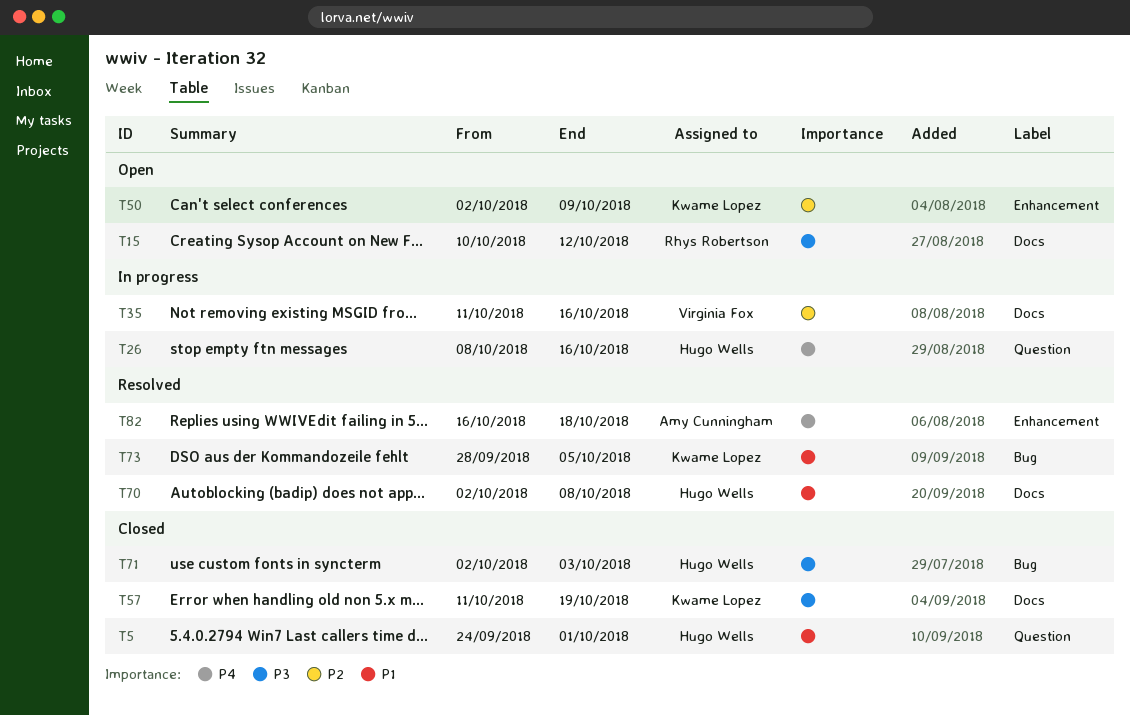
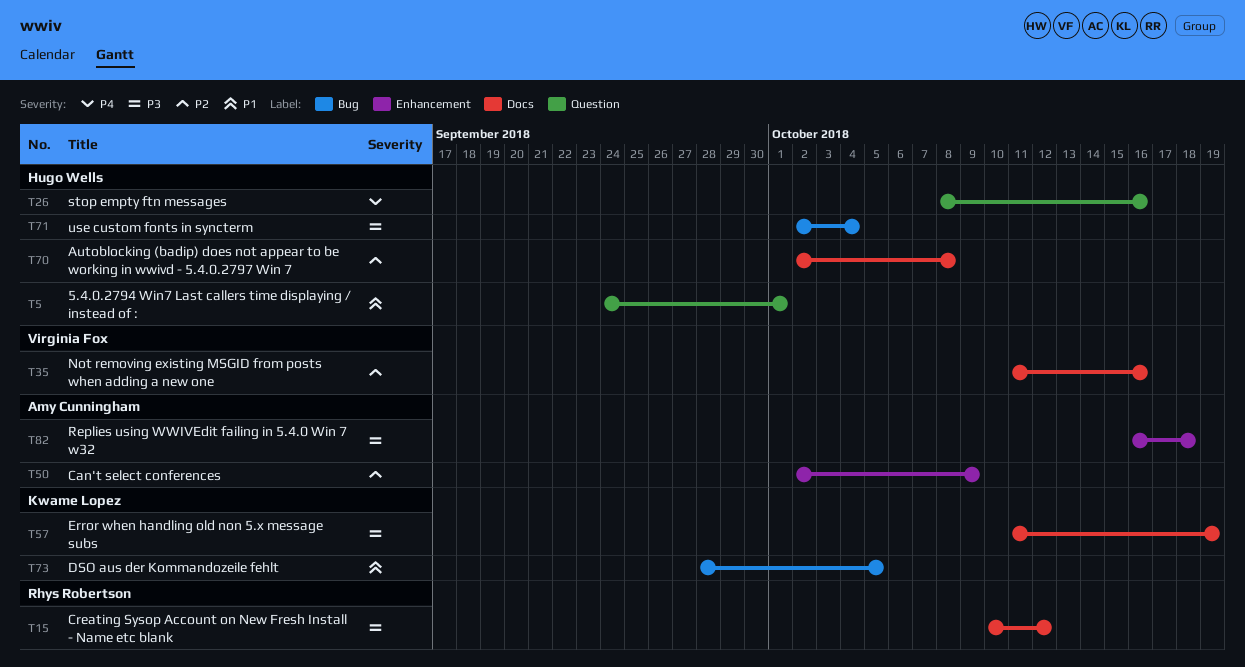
T50, owner: Kwame Lopez -> Amy Cunningham
T70, priority: P1 -> P2
T71, due: Oct 3 -> Oct 4
T82, priority: P4 -> P3

